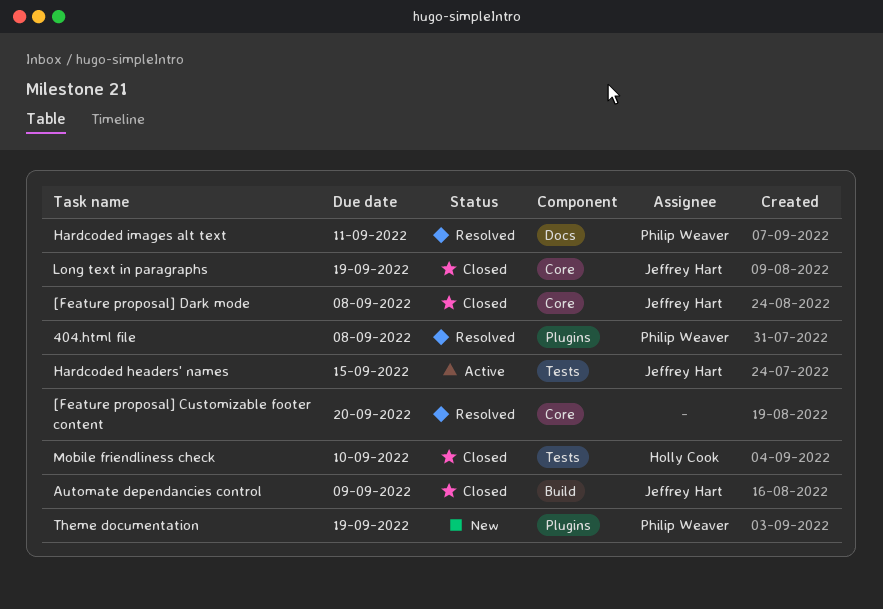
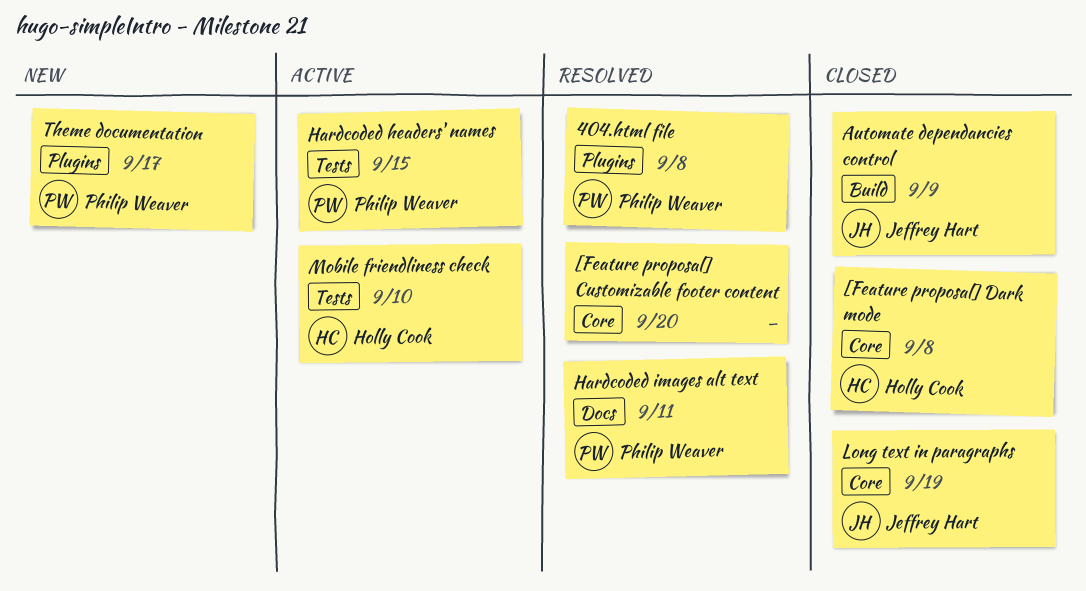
[Feature proposal] Dark mode, owner: Jeffrey Hart -> Holly Cook
Hardcoded headers' names, owner: Jeffrey Hart -> Philip Weaver
Mobile friendliness check, status: Closed -> Active
Theme documentation, due: Sep 19 -> Sep 17

